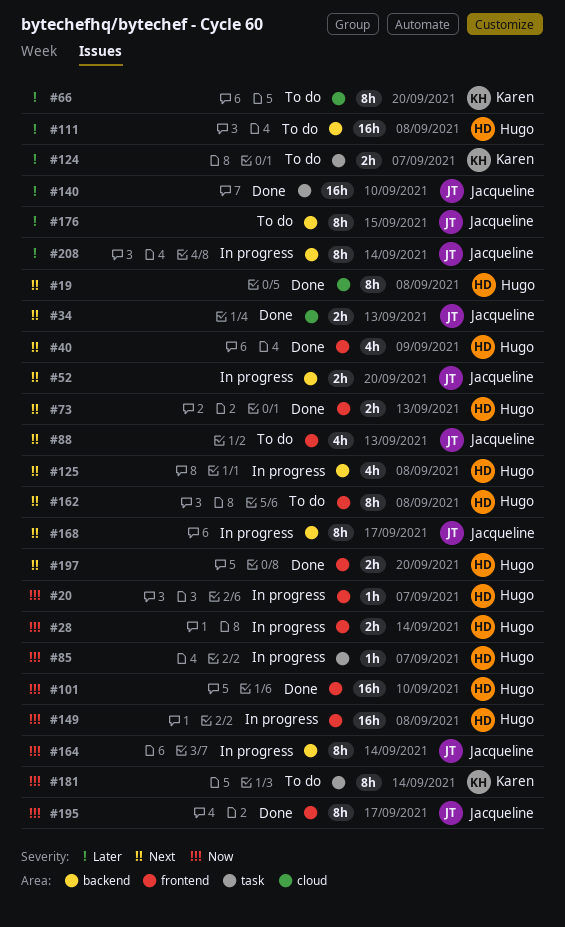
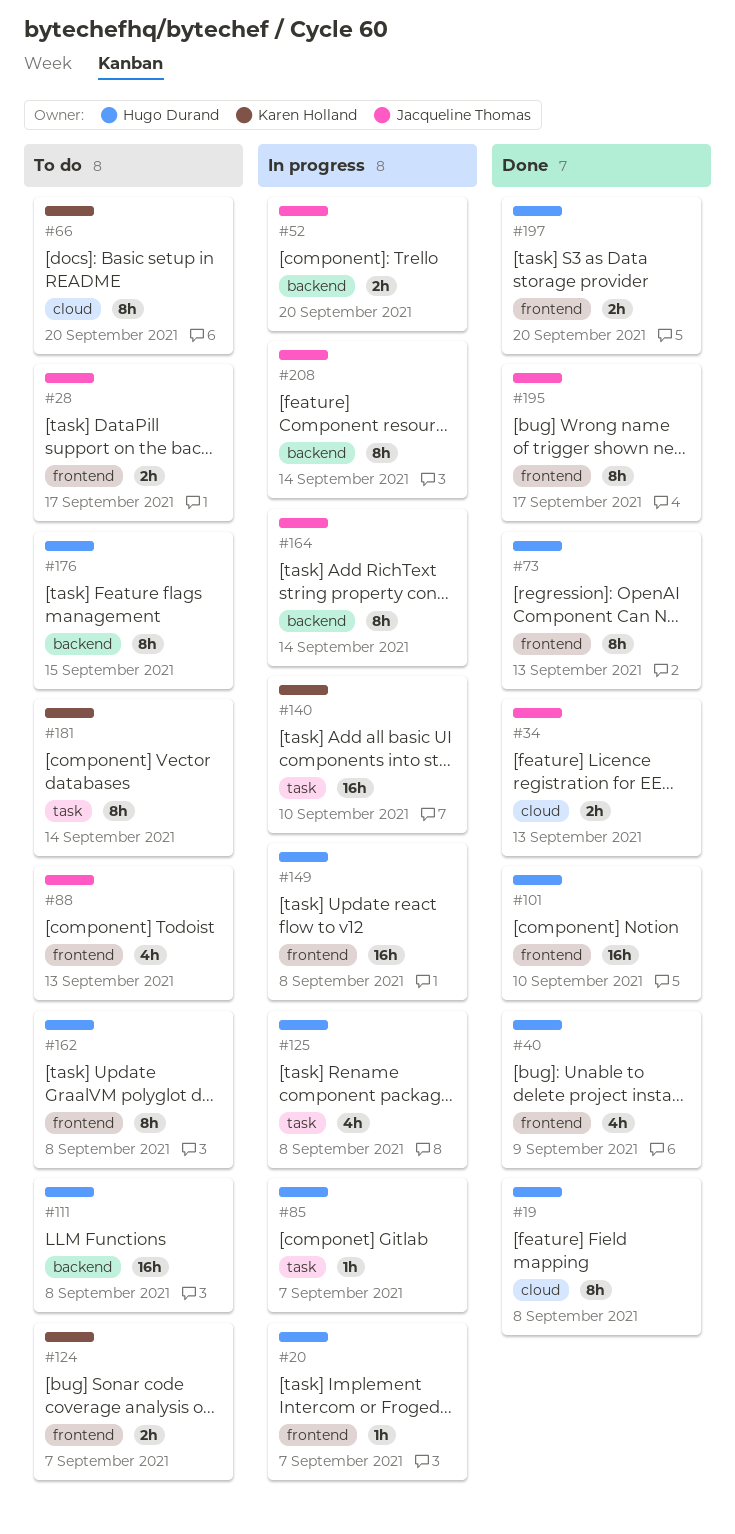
#28, status: In progress -> To do
#28, owner: Hugo Durand -> Jacqueline Thomas
#28, due: Sep 14 -> Sep 17
#73, estimate: 2h -> 8h
#124, label: task -> frontend
#125, label: backend -> task
#140, status: Done -> In progress
#140, owner: Jacqueline Thomas -> Karen Holland
#168: present -> none
#176, owner: Jacqueline Thomas -> Hugo Durand

